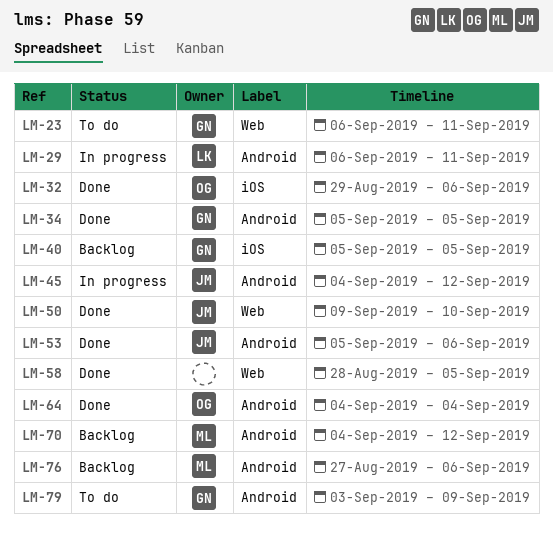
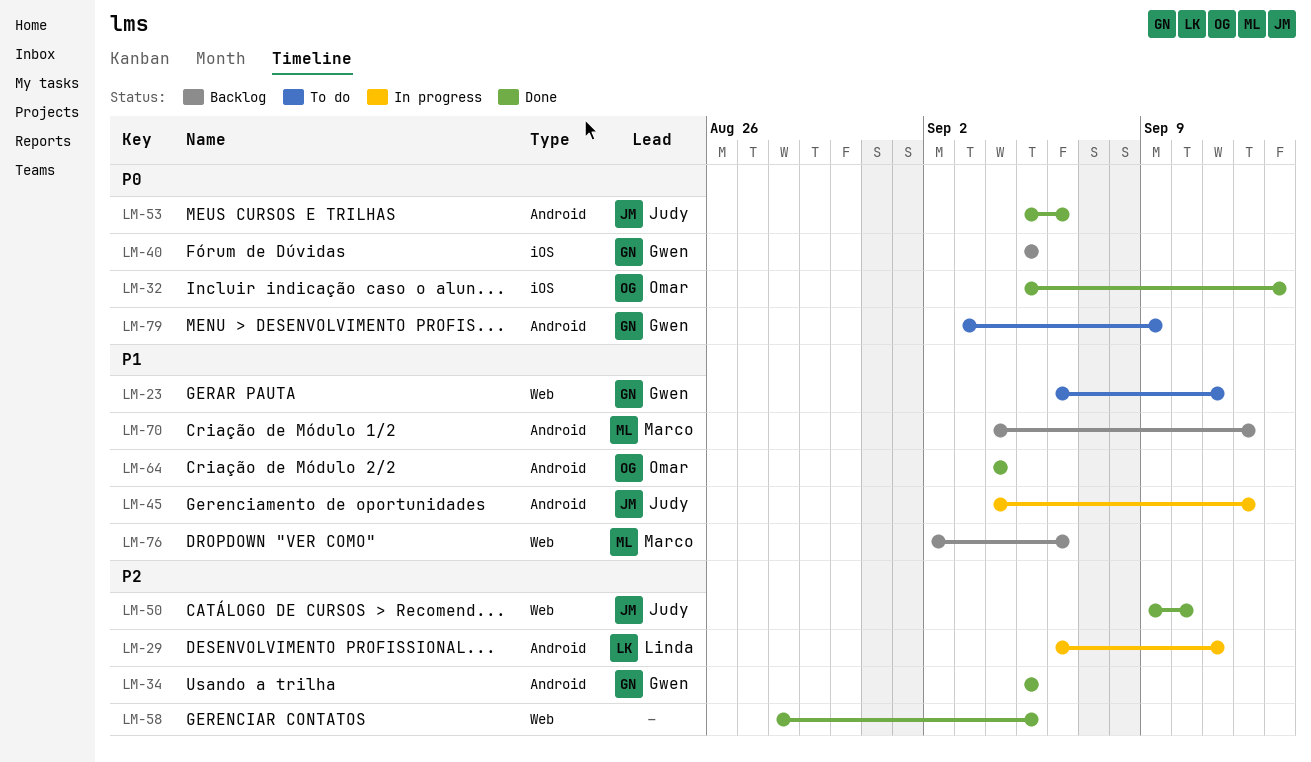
LM-32, start: Aug 29 -> Sep 5
LM-32, due: Sep 6 -> Sep 13
LM-76, label: Android -> Web
LM-76, start: Aug 27 -> Sep 2

